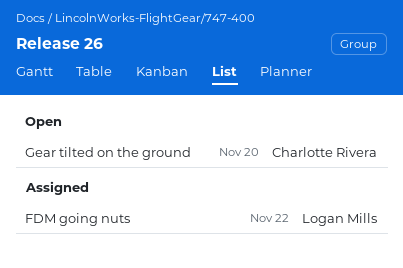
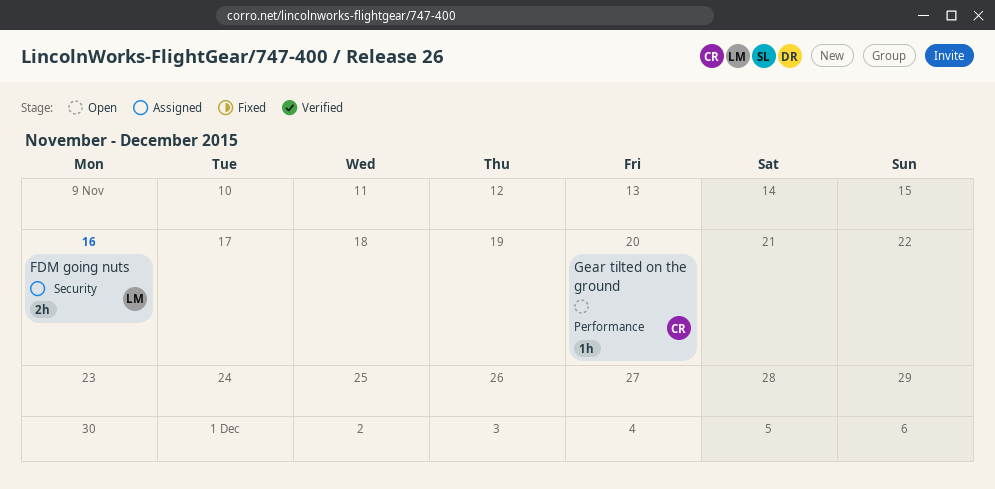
FDM going nuts, due: Nov 22 -> Nov 16

